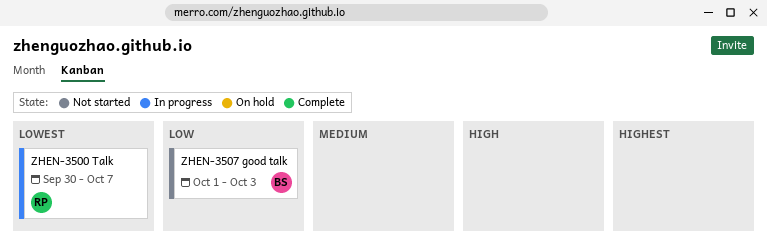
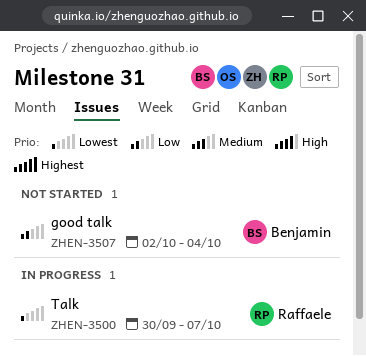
ZHEN-3507, start: Oct 1 -> Oct 2
ZHEN-3507, due: Oct 3 -> Oct 4

